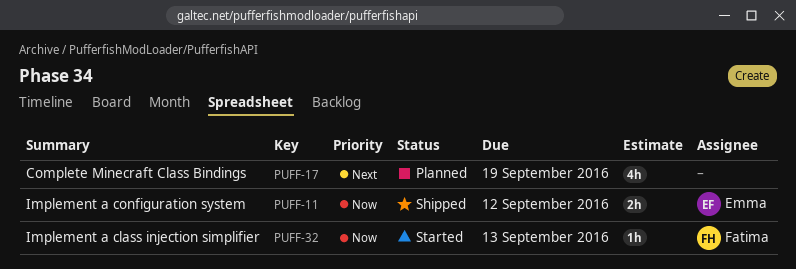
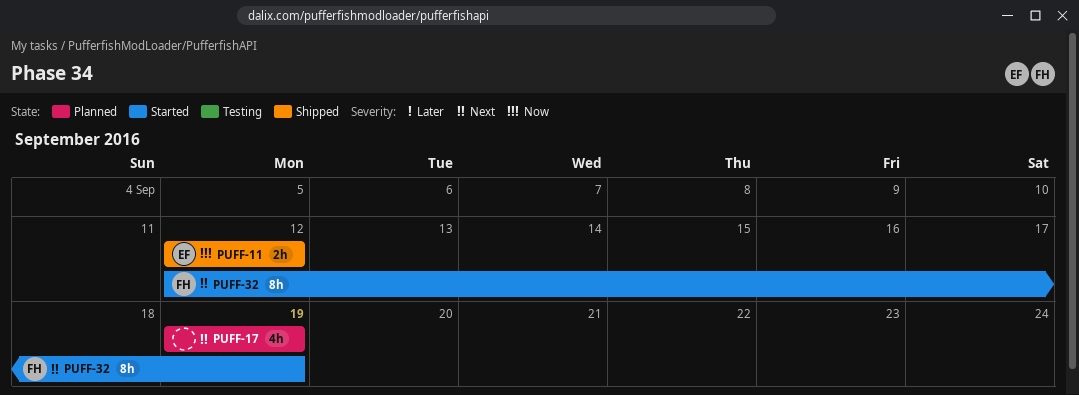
PUFF-32, priority: Now -> Next
PUFF-32, estimate: 1h -> 8h
PUFF-32, due: Sep 13 -> Sep 19

